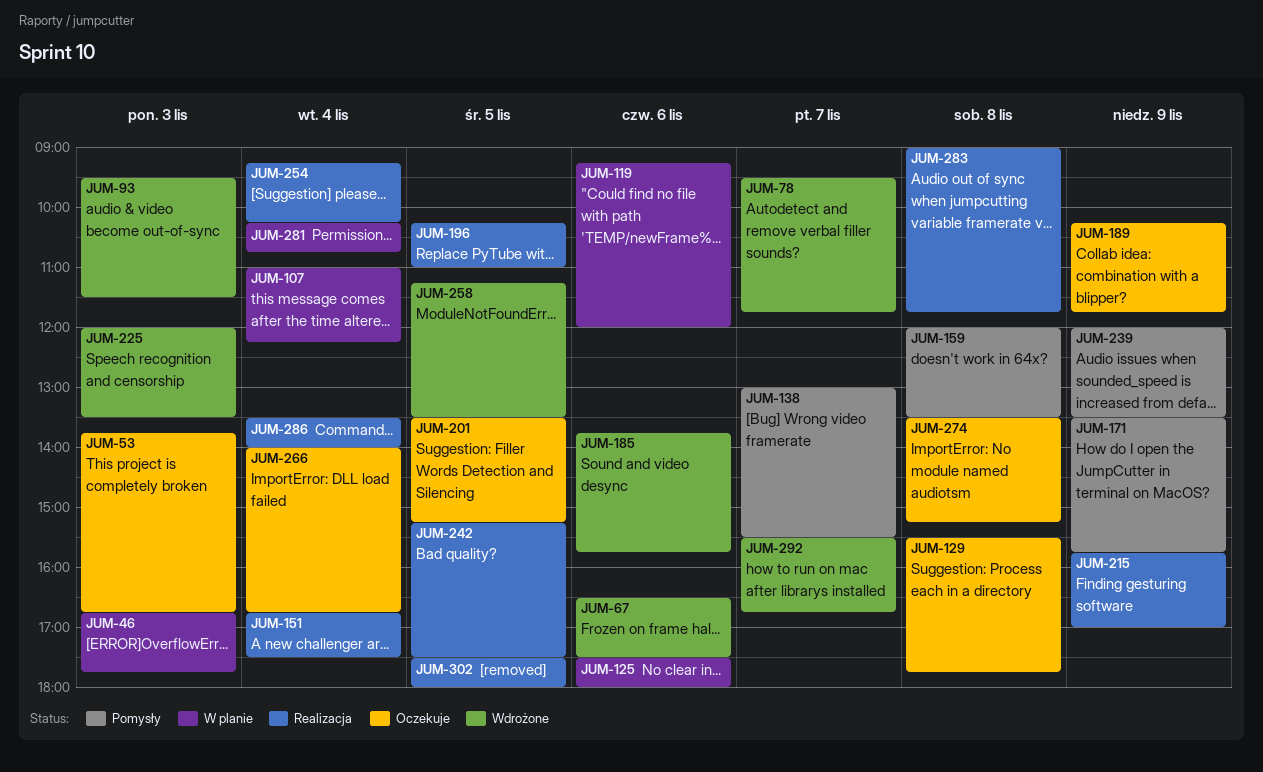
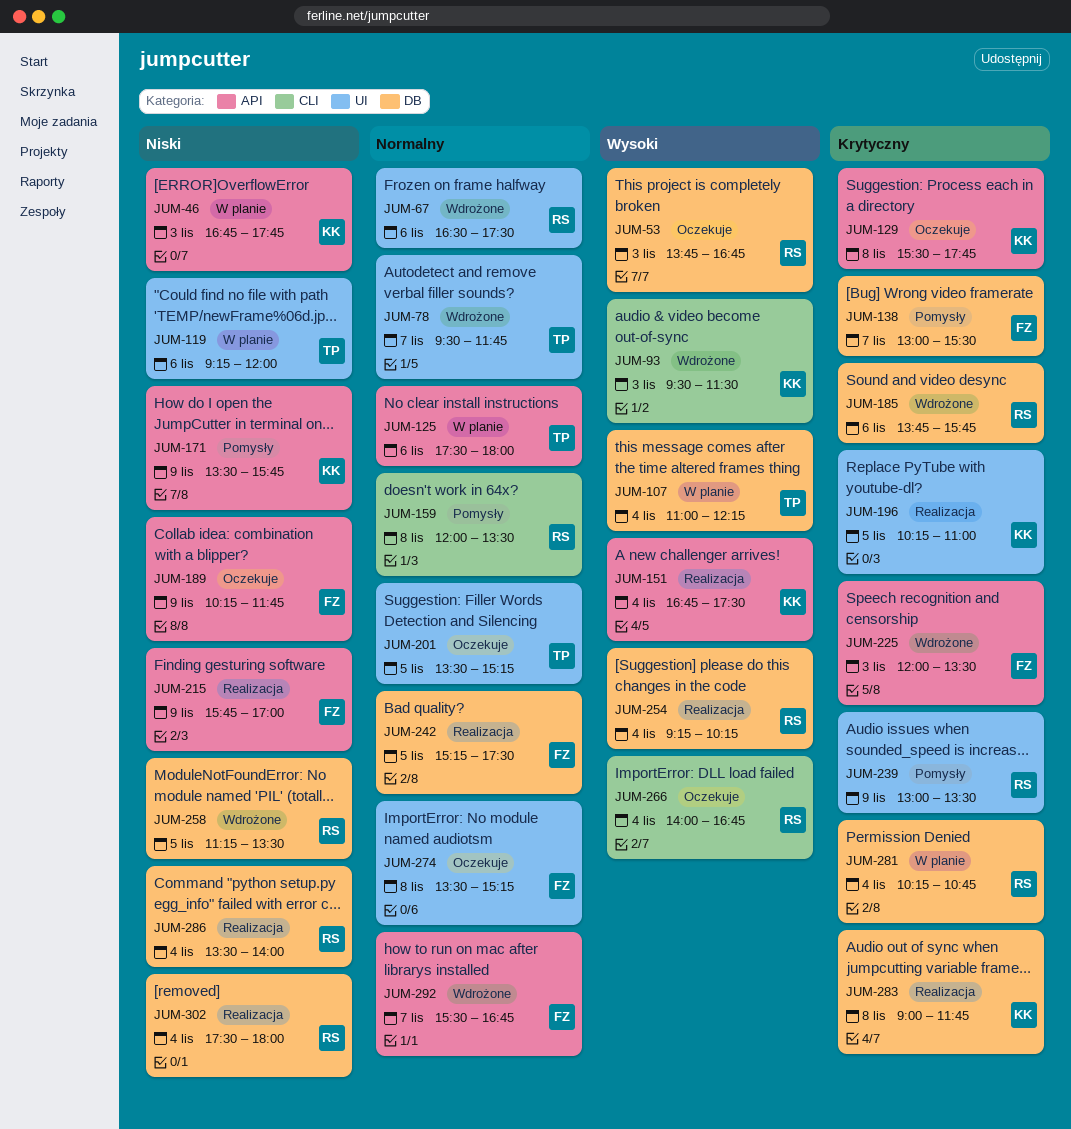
JUM-239, begins: 12:00 -> 13:00
JUM-302, day: Nov 5 -> Nov 4

